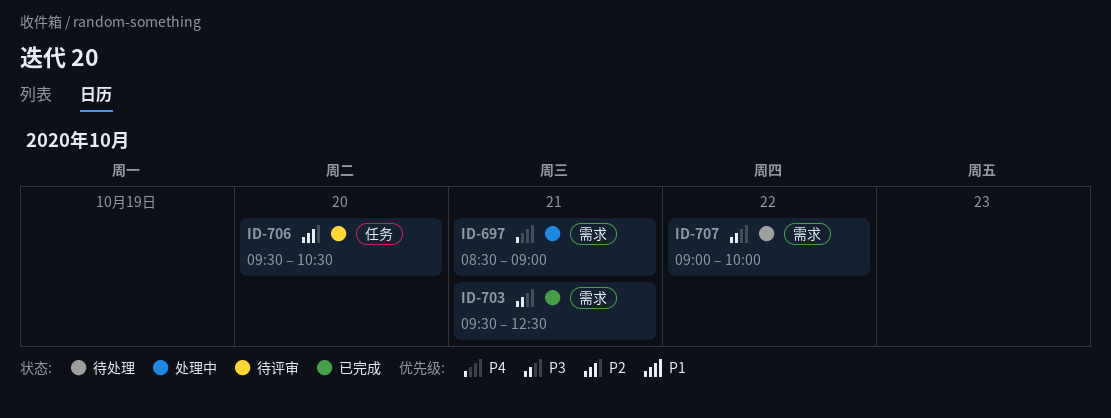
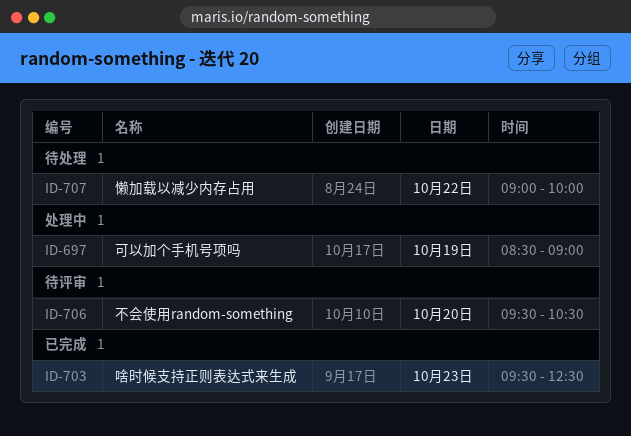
ID-697, day: Oct 21 -> Oct 19
ID-703, day: Oct 21 -> Oct 23

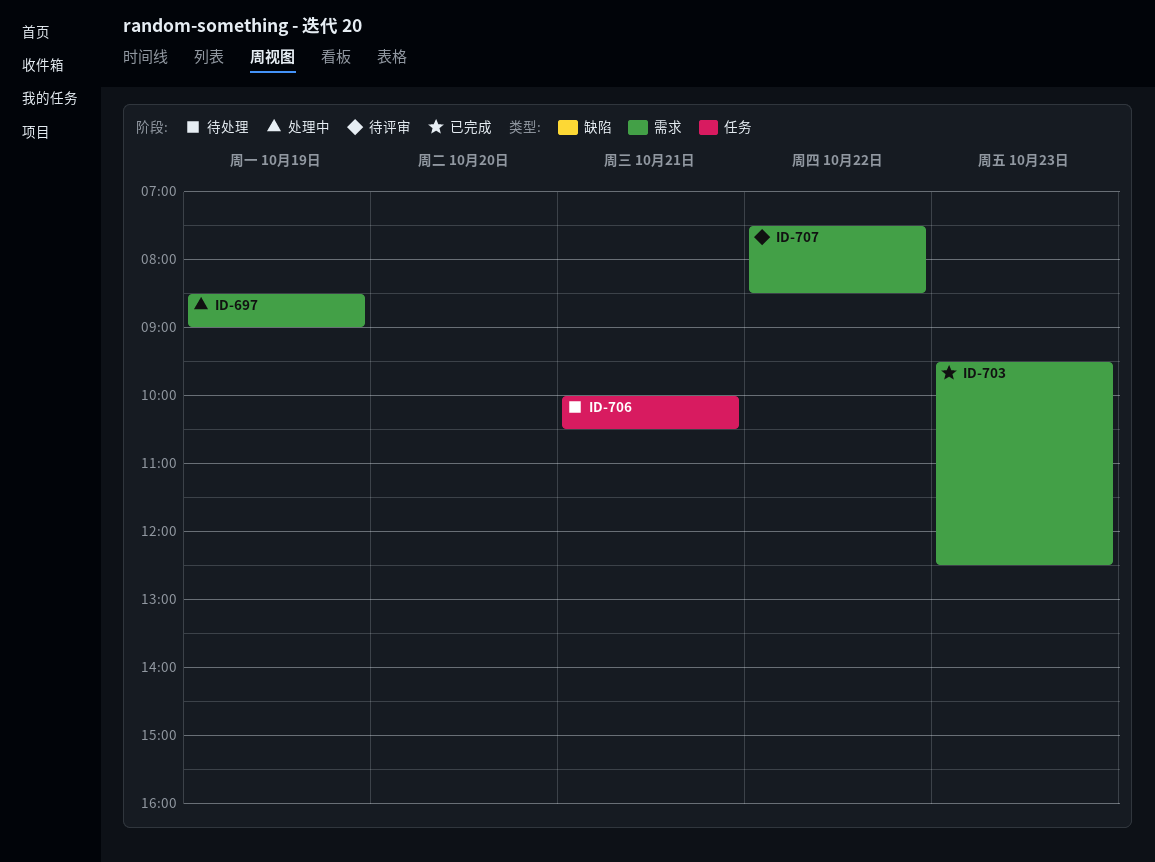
ID-706, status: 待评审 -> 待处理
ID-706, day: Oct 20 -> Oct 21
ID-706, begins: 09:30 -> 10:00
ID-707, status: 待处理 -> 待评审
ID-707, begins: 09:00 -> 07:30
ID-707, ends: 10:00 -> 08:30

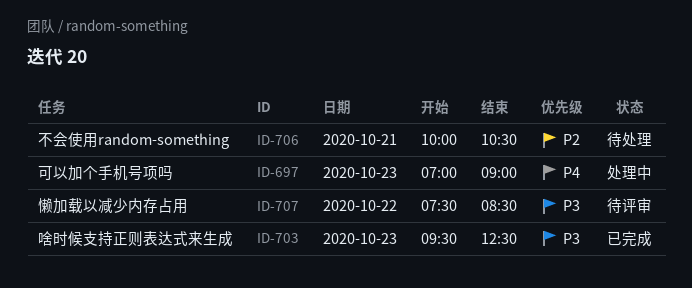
ID-697, day: Oct 19 -> Oct 23
ID-697, begins: 08:30 -> 07:00

